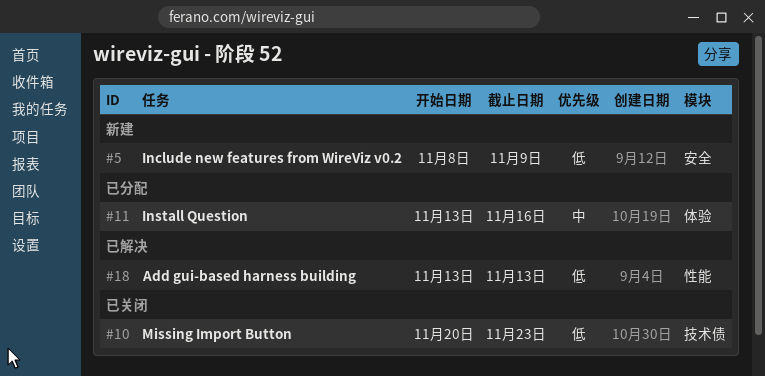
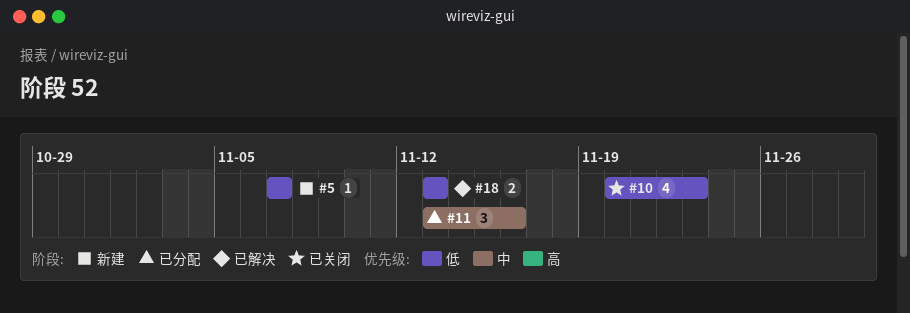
#5, start: Nov 8 -> Nov 7
#5, due: Nov 9 -> Nov 7

